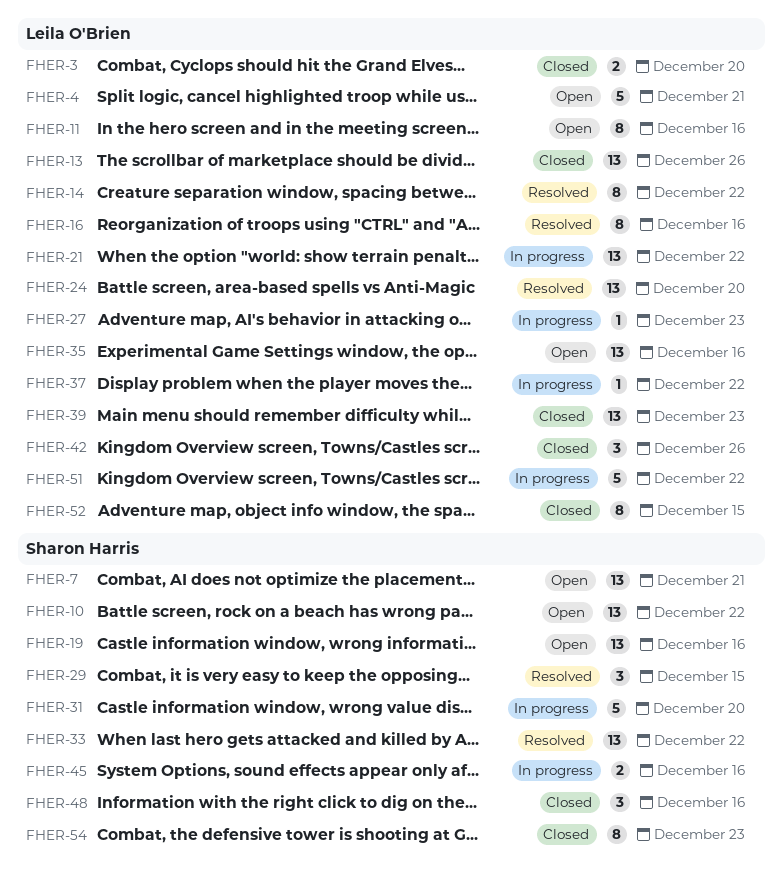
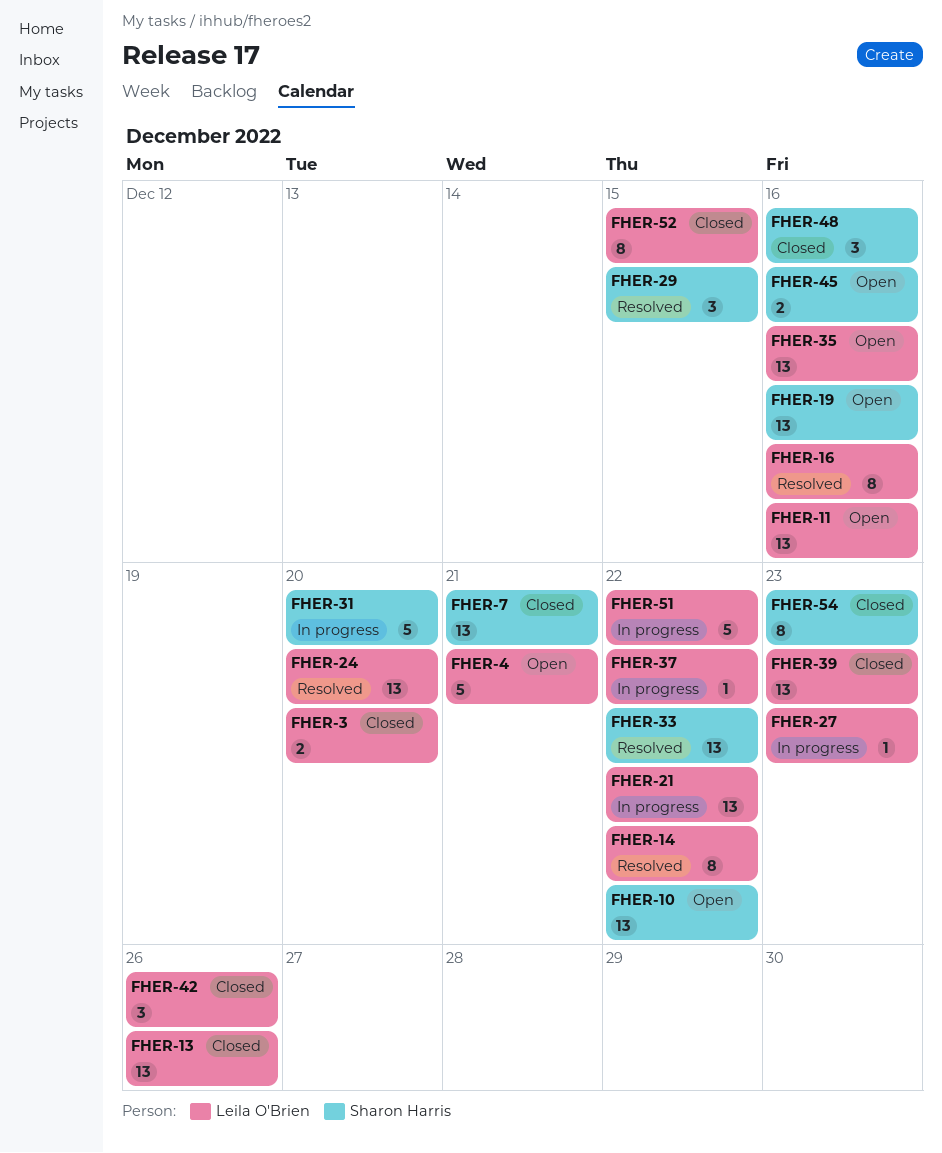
FHER-7, status: Open -> Closed
FHER-11, estimate: 8 -> 13
FHER-45, status: In progress -> Open

